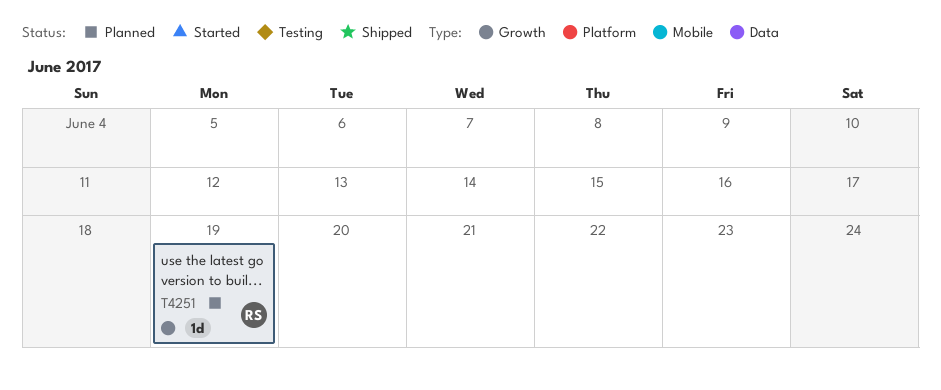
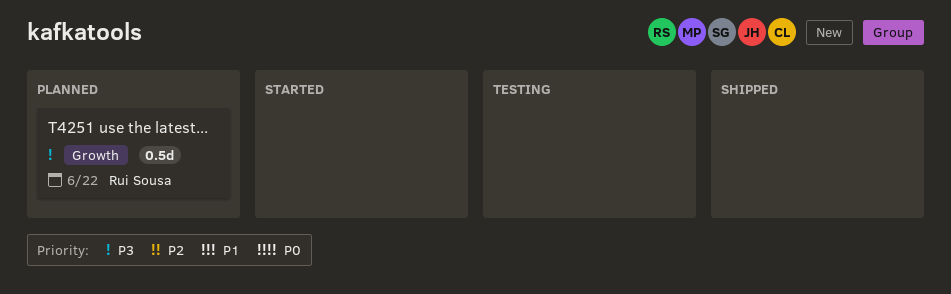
T4251, estimate: 1d -> 0.5d
T4251, due: Jun 19 -> Jun 22

